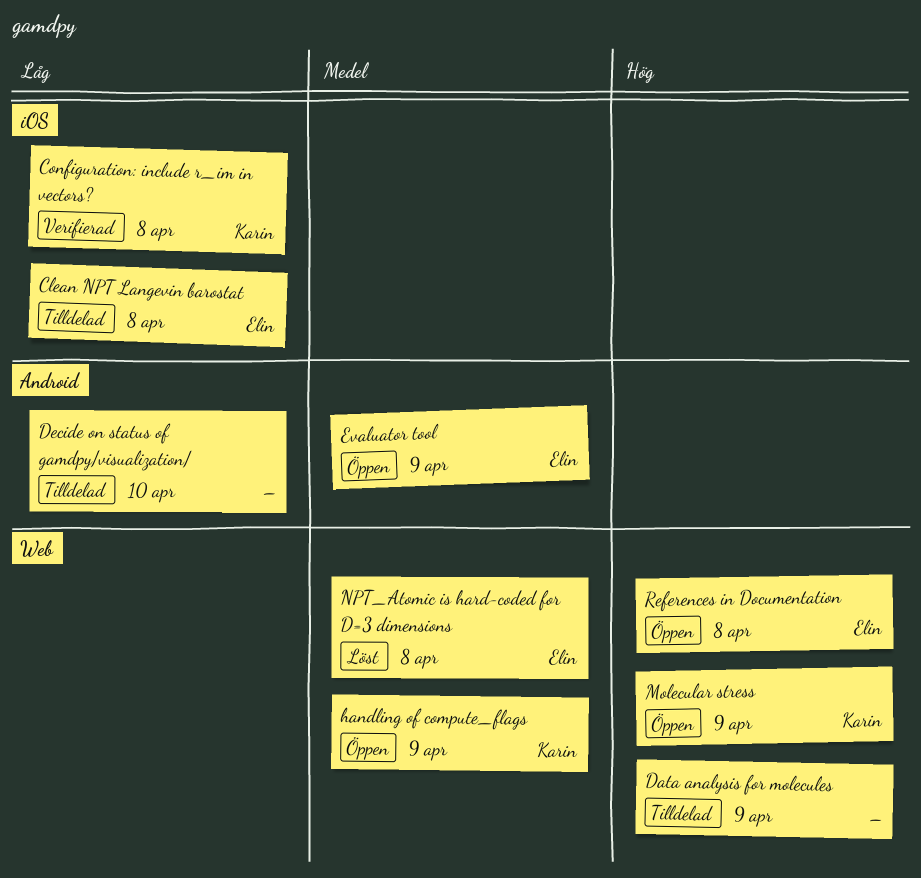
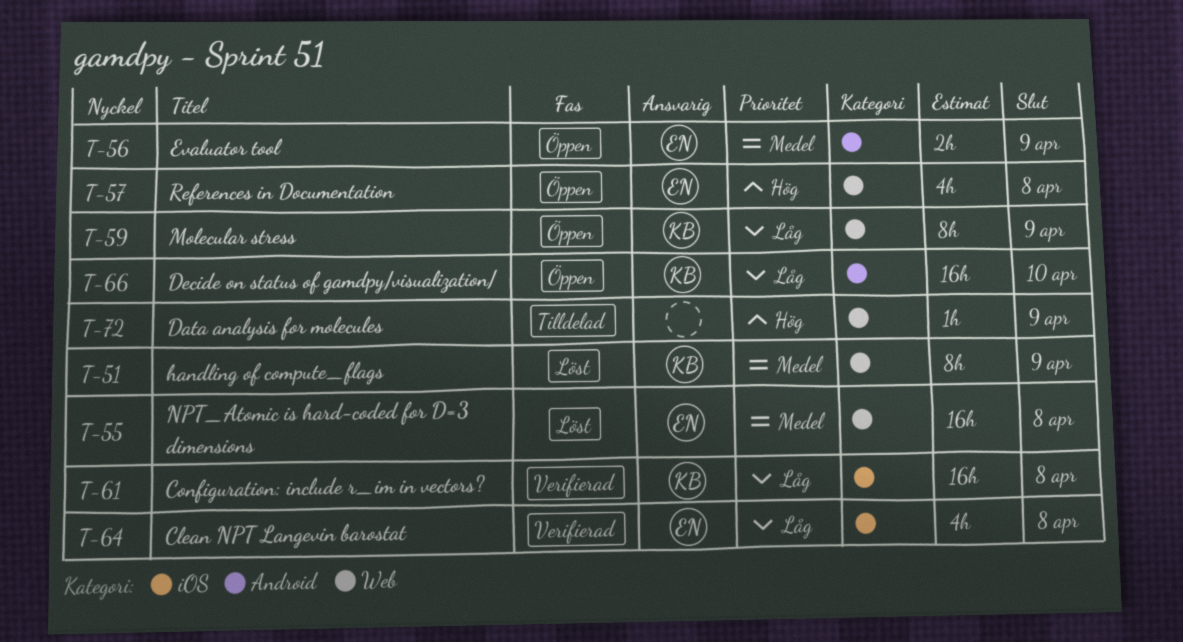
Clean NPT Langevin barostat, status: Tilldelad -> Verifierad
Decide on status of gamdpy/visualization/, status: Tilldelad -> Öppen
Decide on status of gamdpy/visualization/, owner: none -> Karin
handling of compute_flags, status: Öppen -> Löst
Molecular stress, priority: Hög -> Låg

